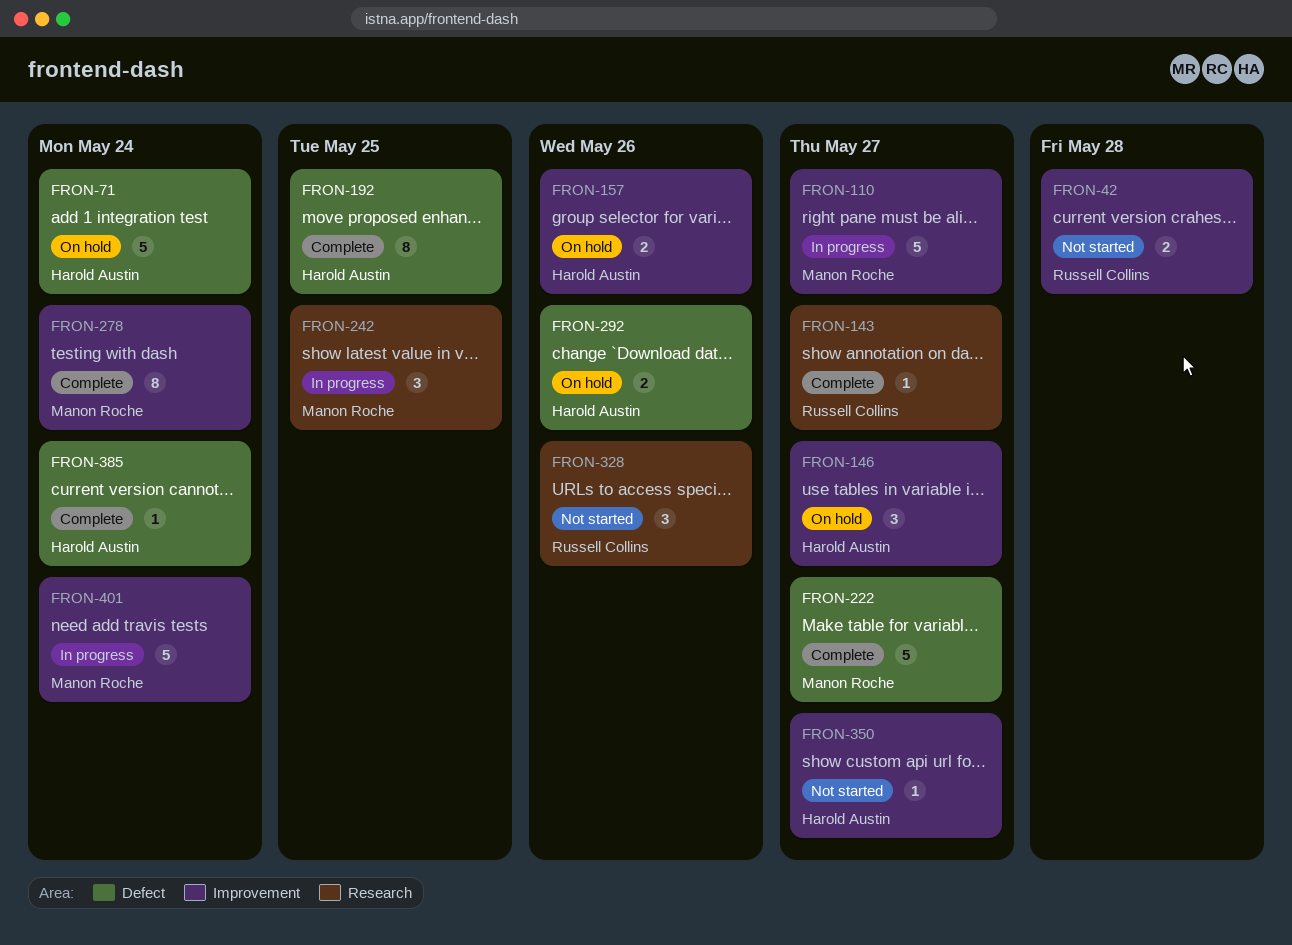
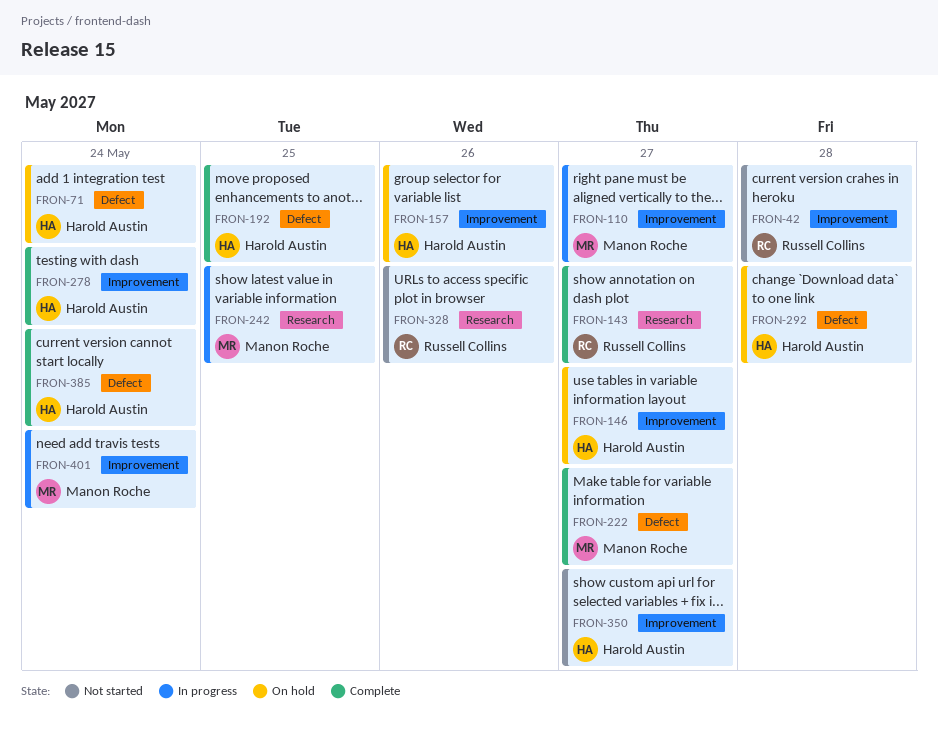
FRON-278, owner: Manon Roche -> Harold Austin
FRON-292, due: May 26 -> May 28

